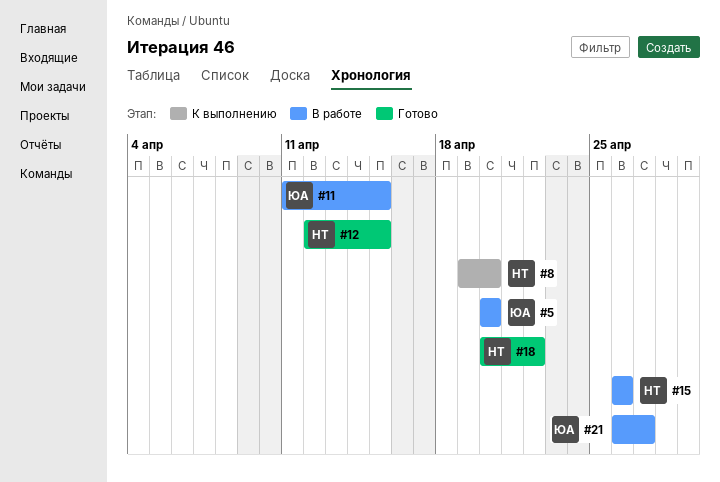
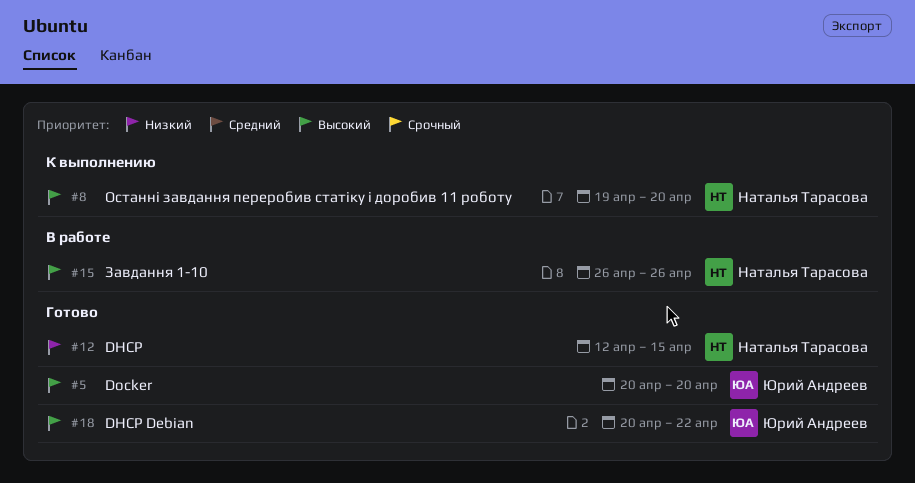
#5, status: В работе -> Готово
#11: present -> none
#18, owner: Наталья Тарасова -> Юрий Андреев
#21: present -> none

